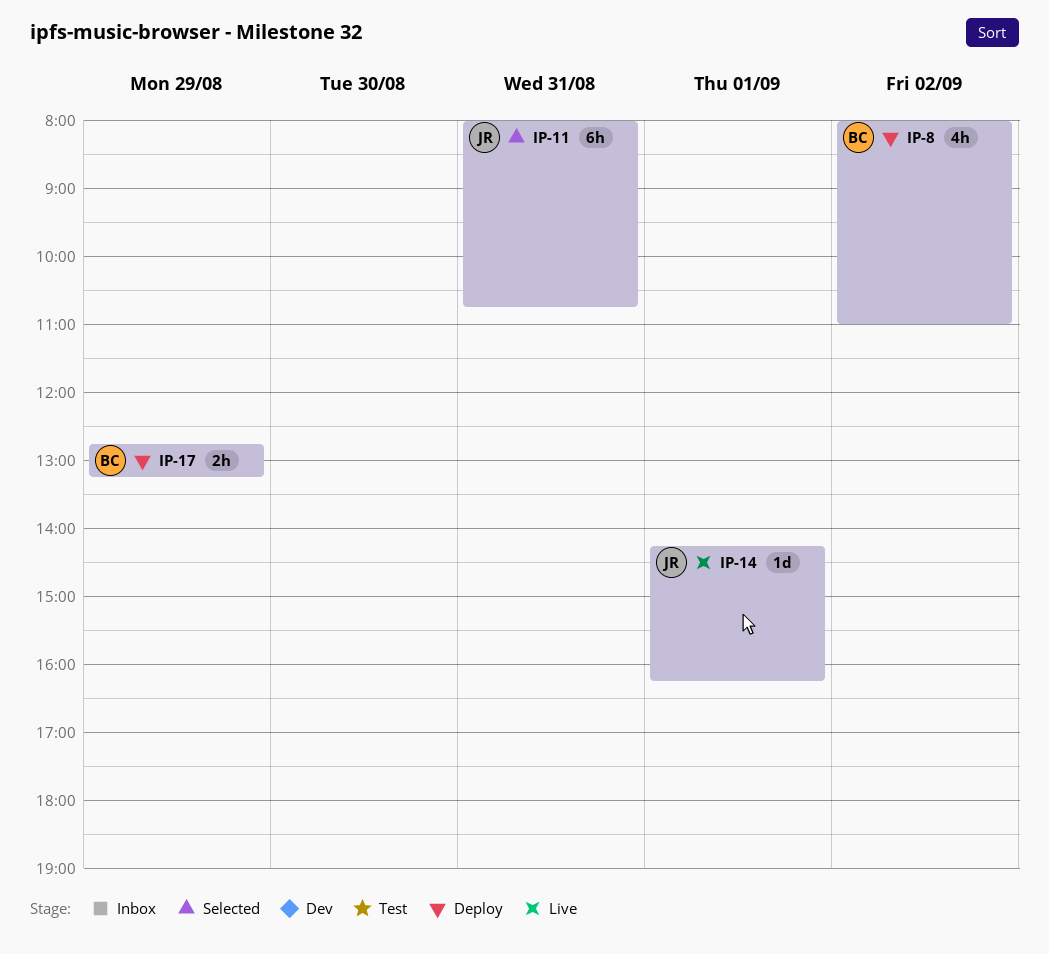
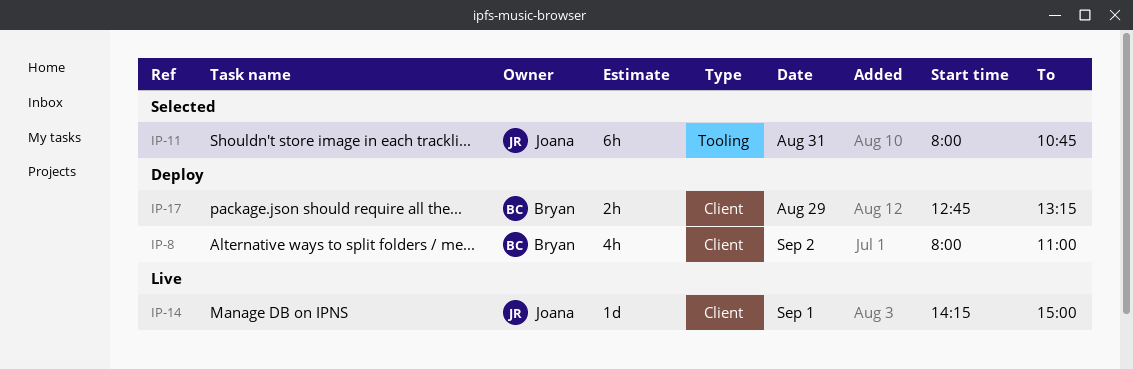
IP-14, ends: 16:15 -> 15:00

